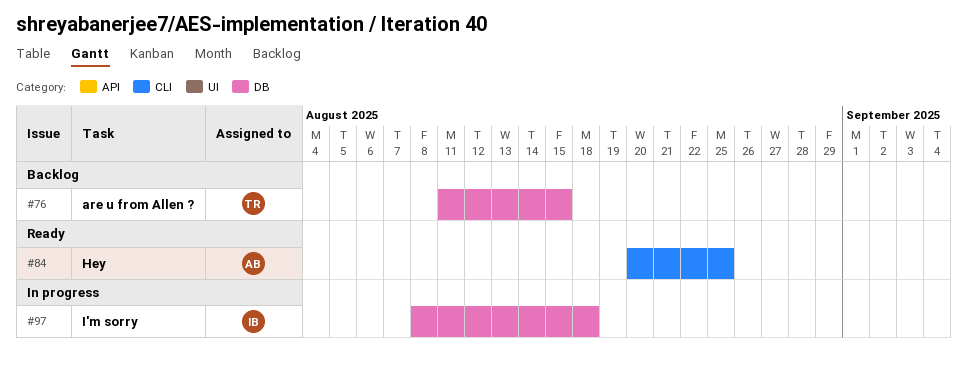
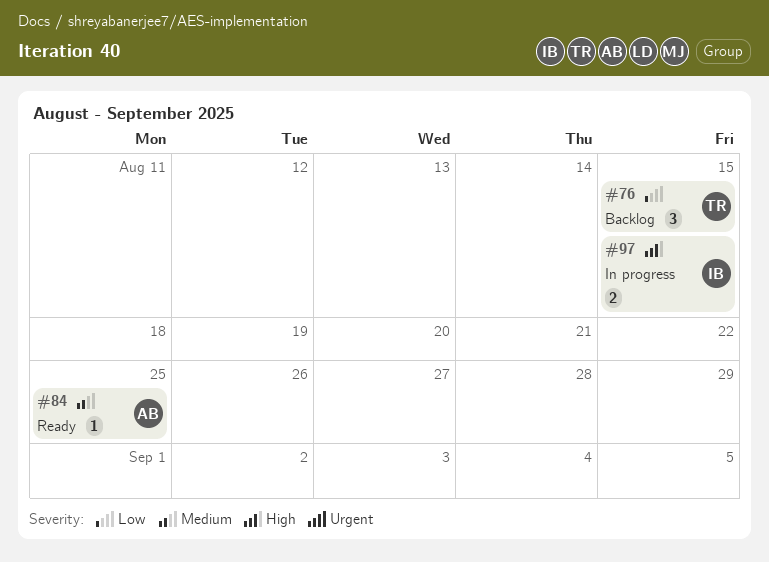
#97, due: Aug 18 -> Aug 15

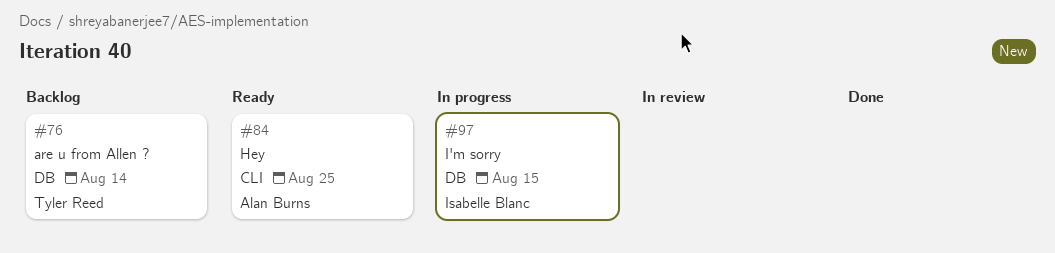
#76, due: Aug 15 -> Aug 14

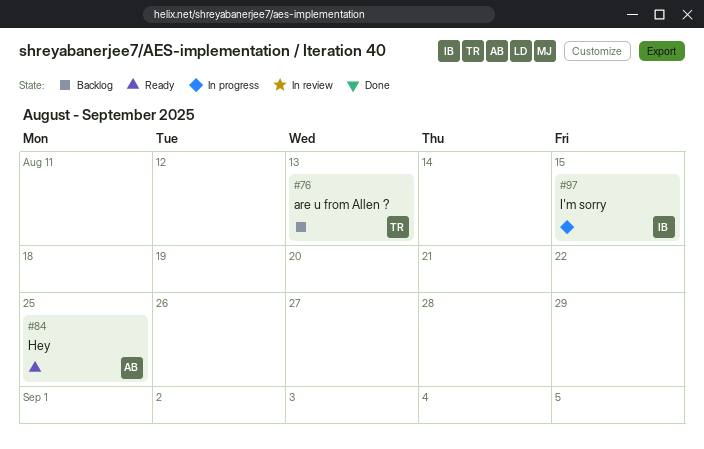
#76, due: Aug 14 -> Aug 13

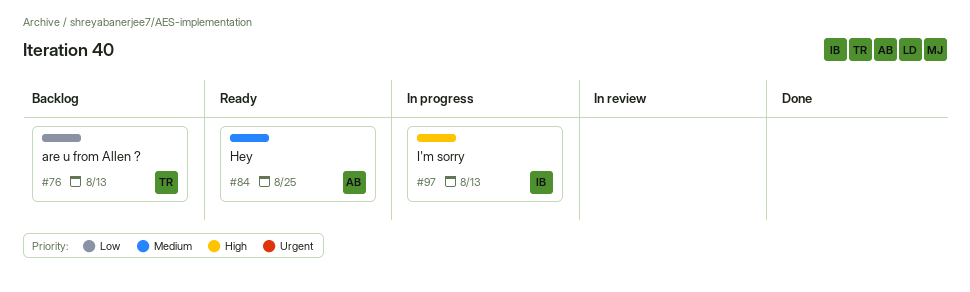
#97, due: Aug 15 -> Aug 13

